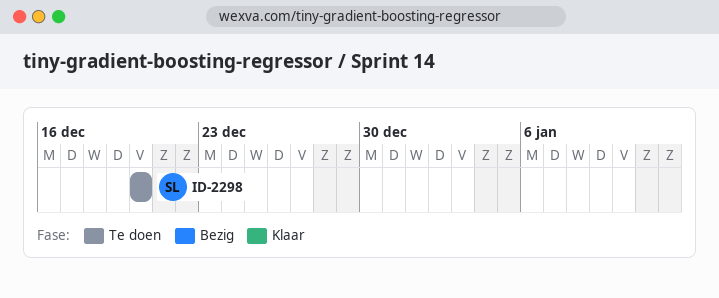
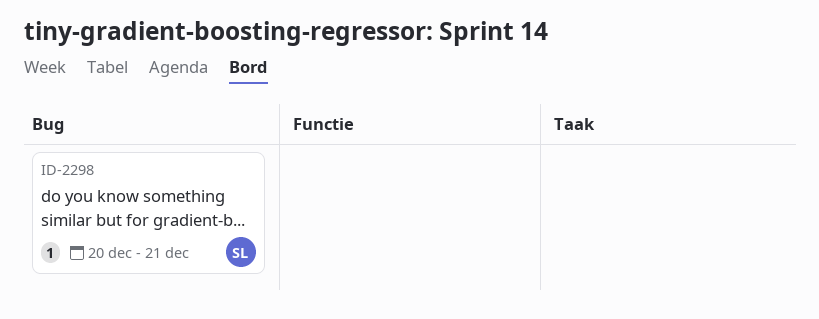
ID-2298, due: Dec 20 -> Dec 21

